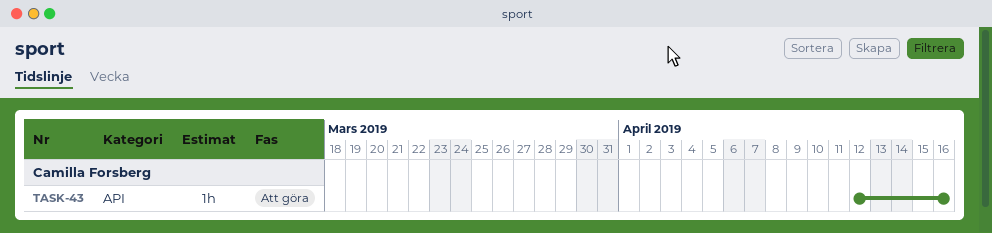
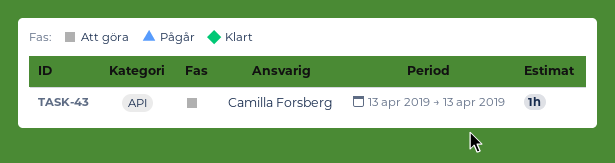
TASK-43, start: Apr 12 -> Apr 13
TASK-43, due: Apr 16 -> Apr 13

